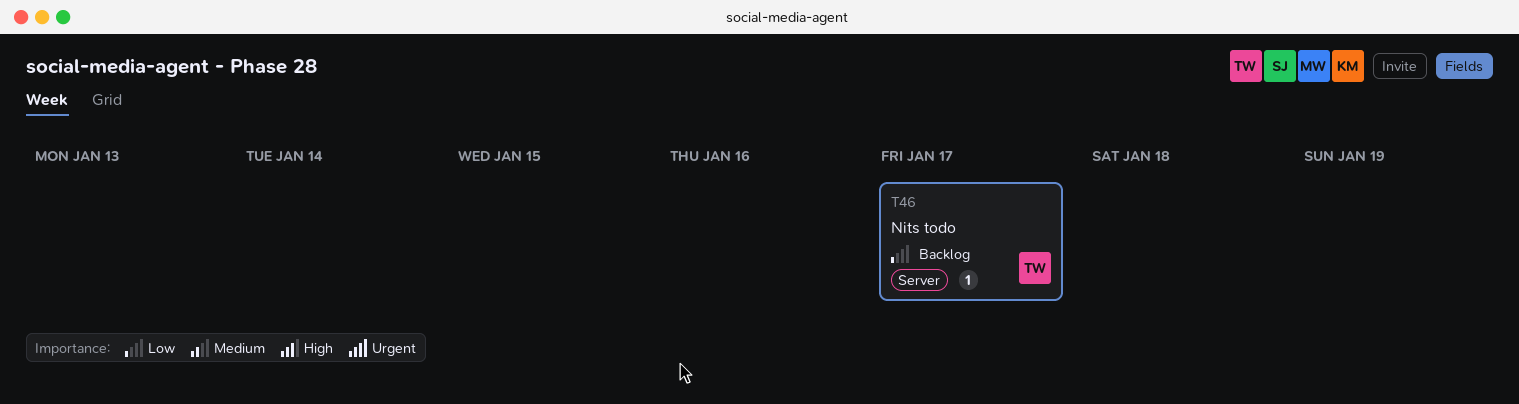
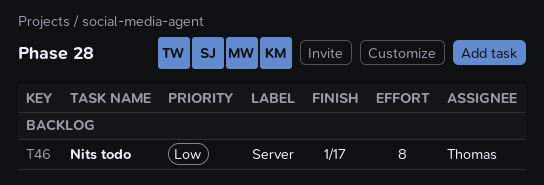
T46, estimate: 1 -> 8

